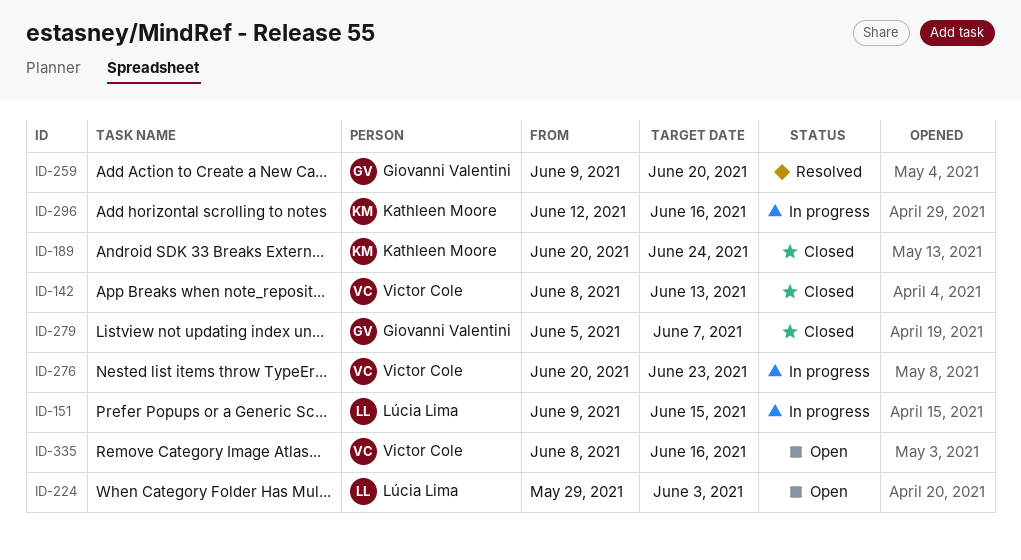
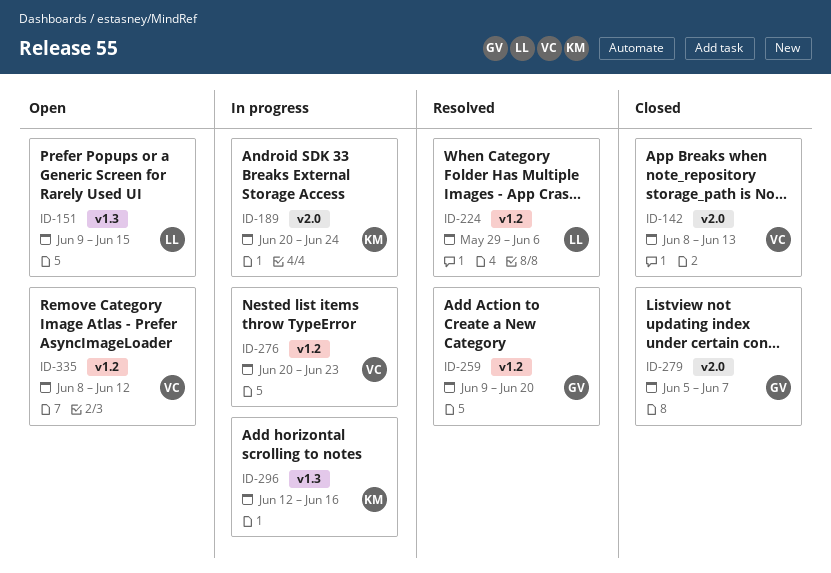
ID-151, status: In progress -> Open
ID-189, status: Closed -> In progress
ID-224, status: Open -> Resolved
ID-224, due: Jun 3 -> Jun 6
ID-335, due: Jun 16 -> Jun 12

